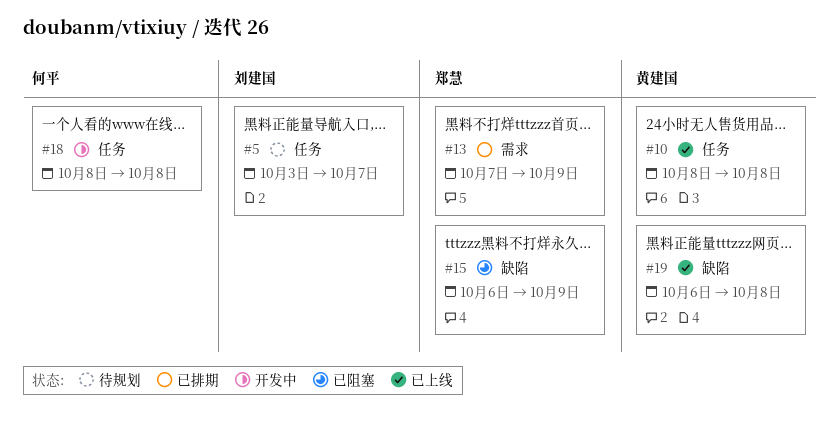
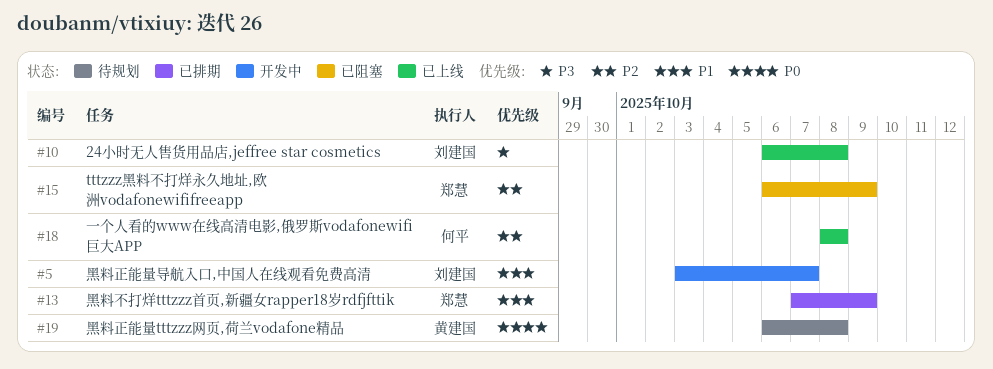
#5, status: 待规划 -> 开发中
#10, owner: 黄建国 -> 刘建国
#10, start: Oct 8 -> Oct 6
#18, status: 开发中 -> 已上线
#19, status: 已上线 -> 待规划

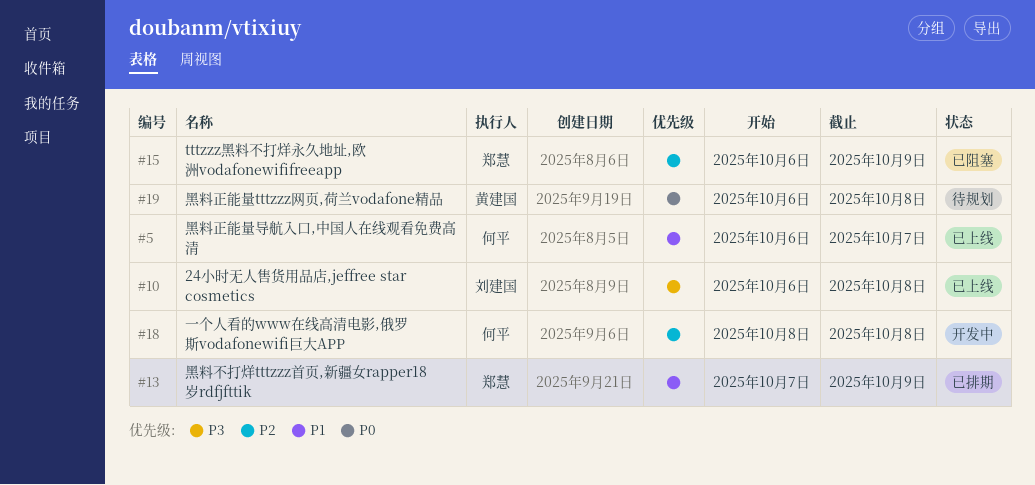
#5, status: 开发中 -> 已上线
#5, owner: 刘建国 -> 何平
#5, start: Oct 3 -> Oct 6
#18, status: 已上线 -> 开发中

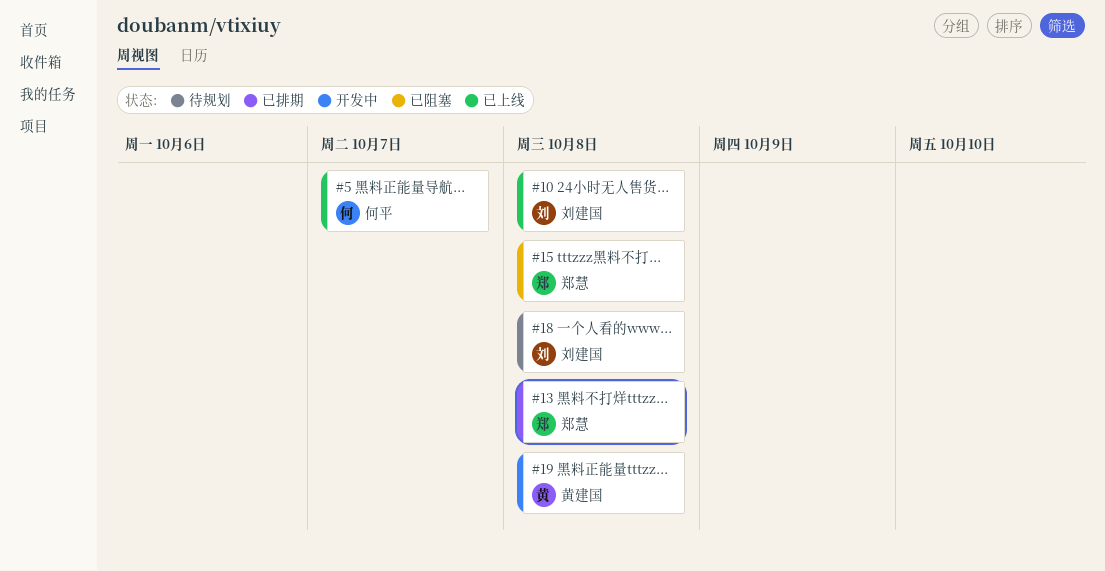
#13, due: Oct 9 -> Oct 8
#15, due: Oct 9 -> Oct 8
#18, status: 开发中 -> 待规划
#18, owner: 何平 -> 刘建国
#19, status: 待规划 -> 开发中

